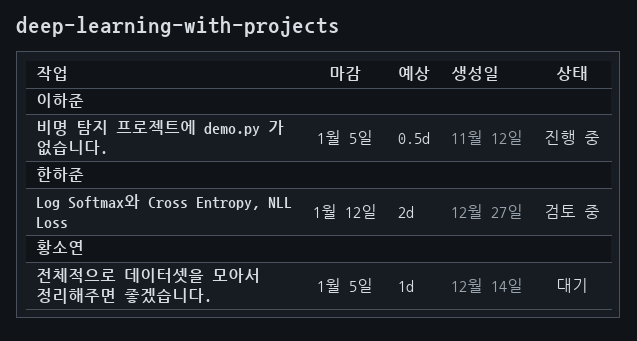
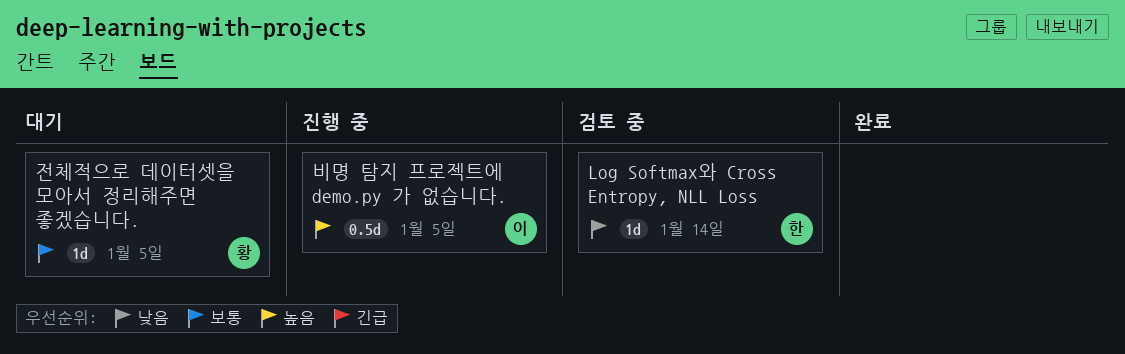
Log Softmax와 Cross Entropy, NLL Loss, estimate: 2d -> 1d
Log Softmax와 Cross Entropy, NLL Loss, due: Jan 12 -> Jan 14

